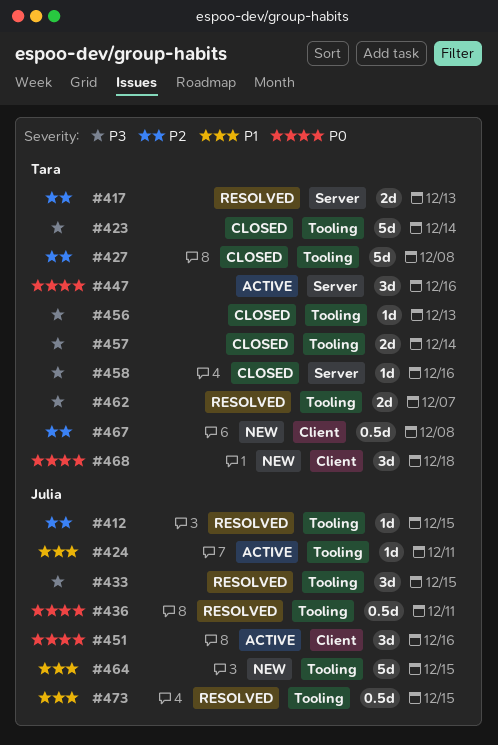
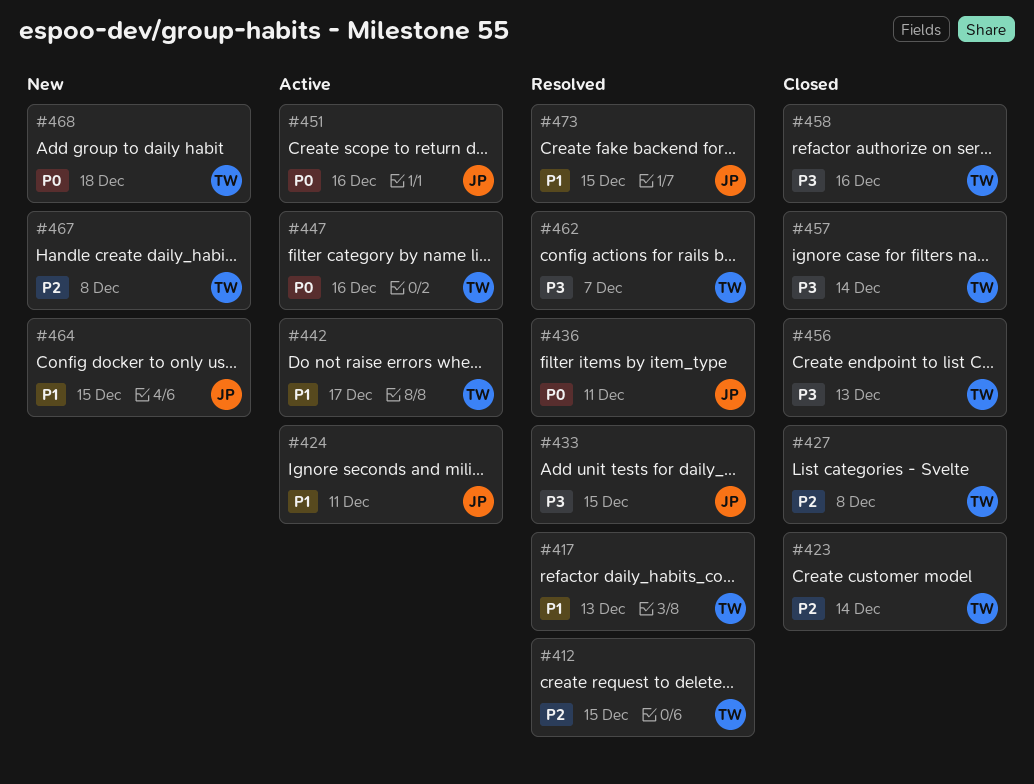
#412, owner: Julia -> Tara
#417, priority: P2 -> P1
#423, priority: P3 -> P2
#442: none -> present

